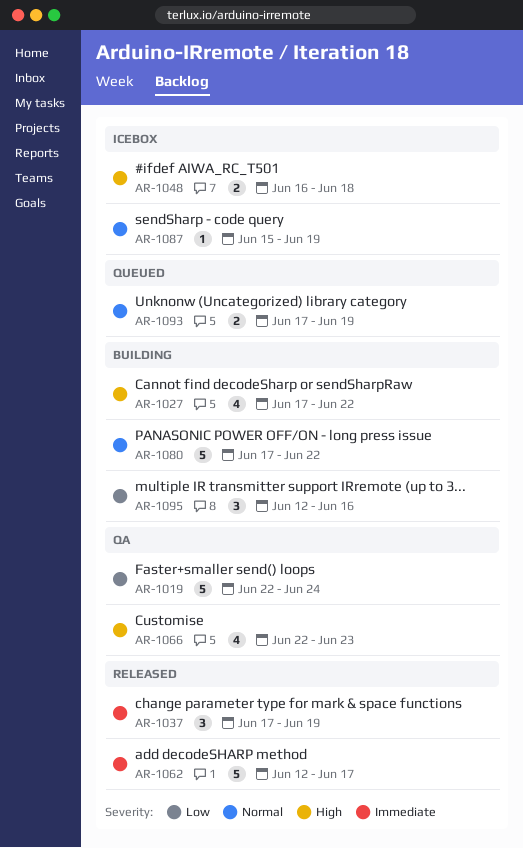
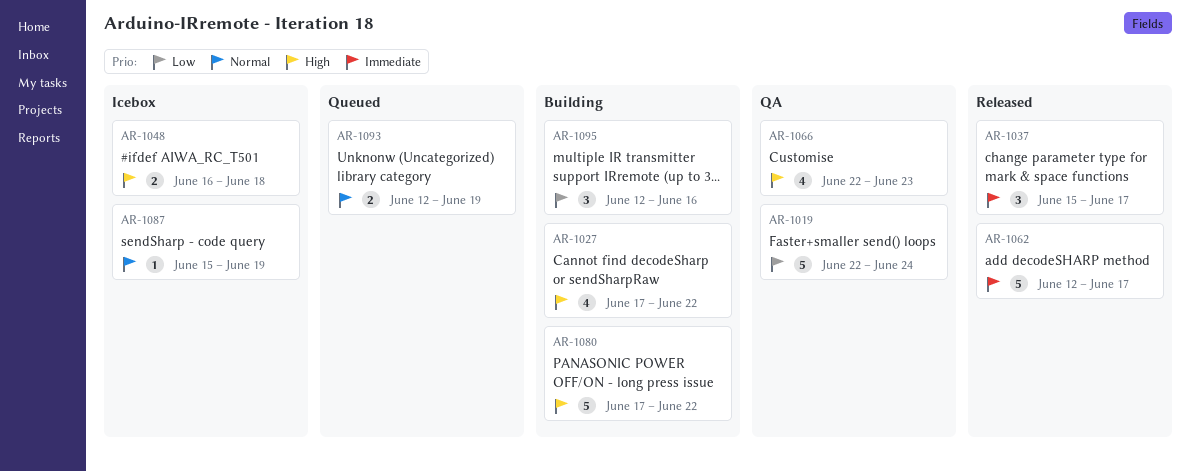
AR-1037, start: Jun 17 -> Jun 15
AR-1037, due: Jun 19 -> Jun 17
AR-1080, priority: Normal -> High
AR-1093, start: Jun 17 -> Jun 12

